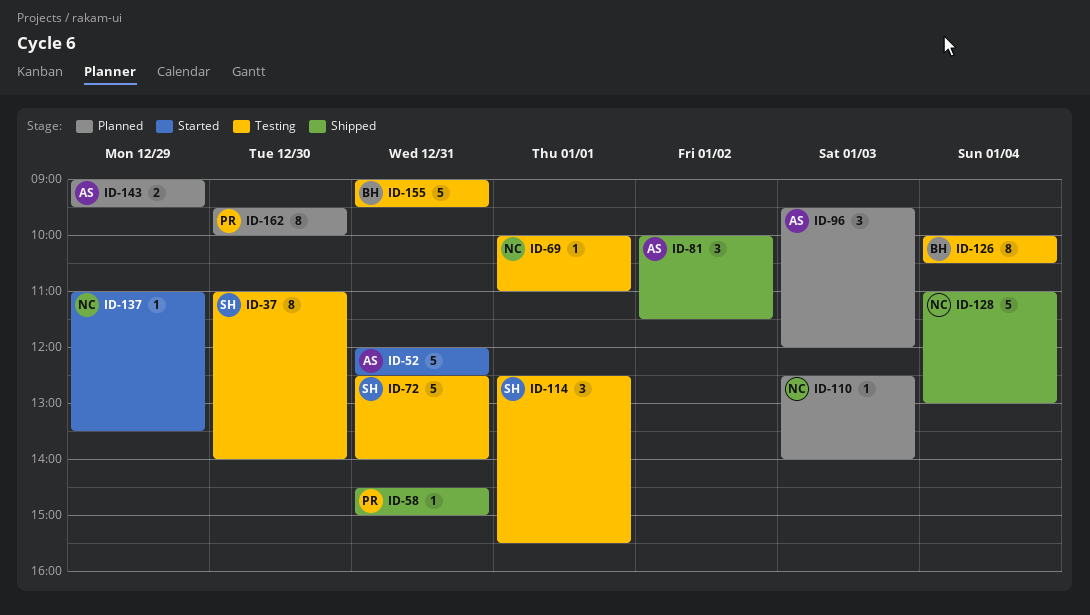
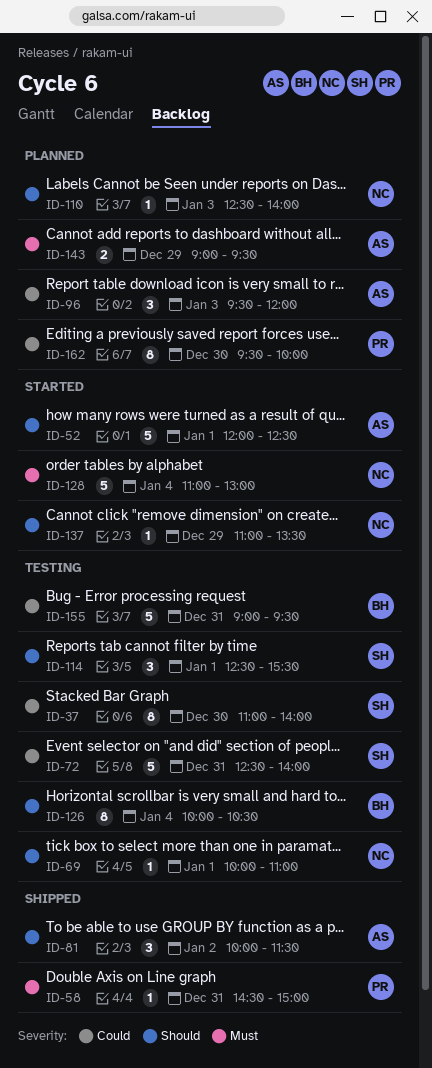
ID-52, day: Dec 31 -> Jan 1
ID-128, status: Shipped -> Started

